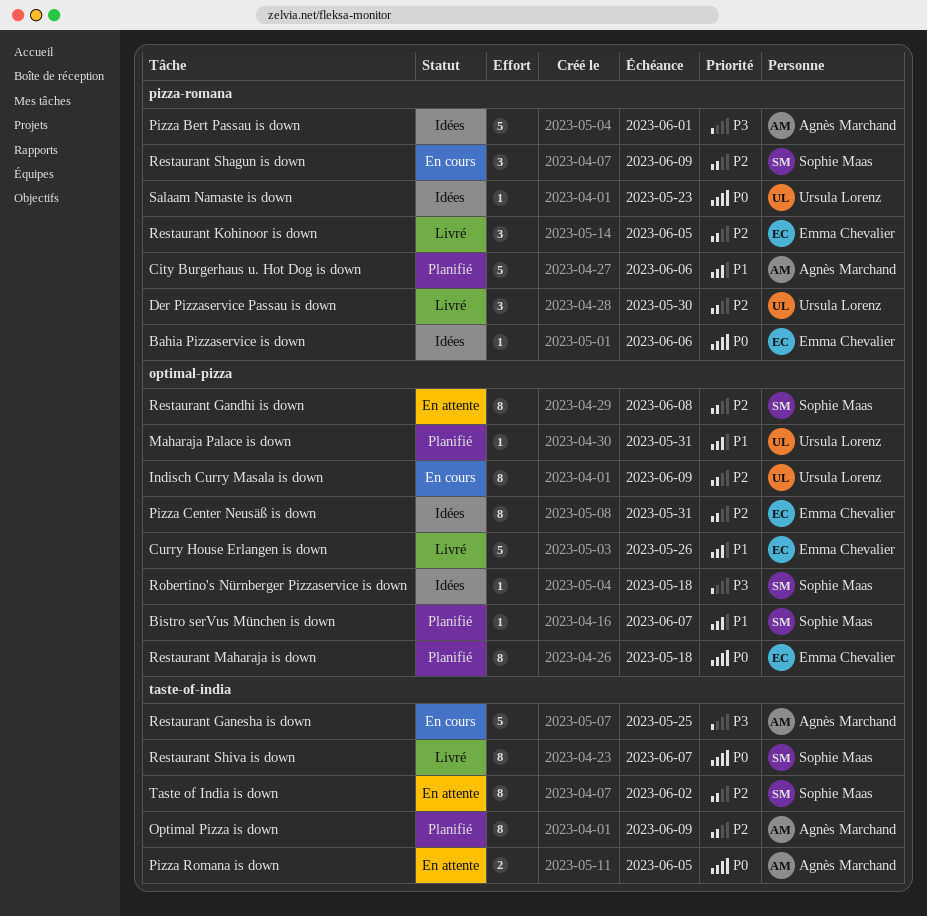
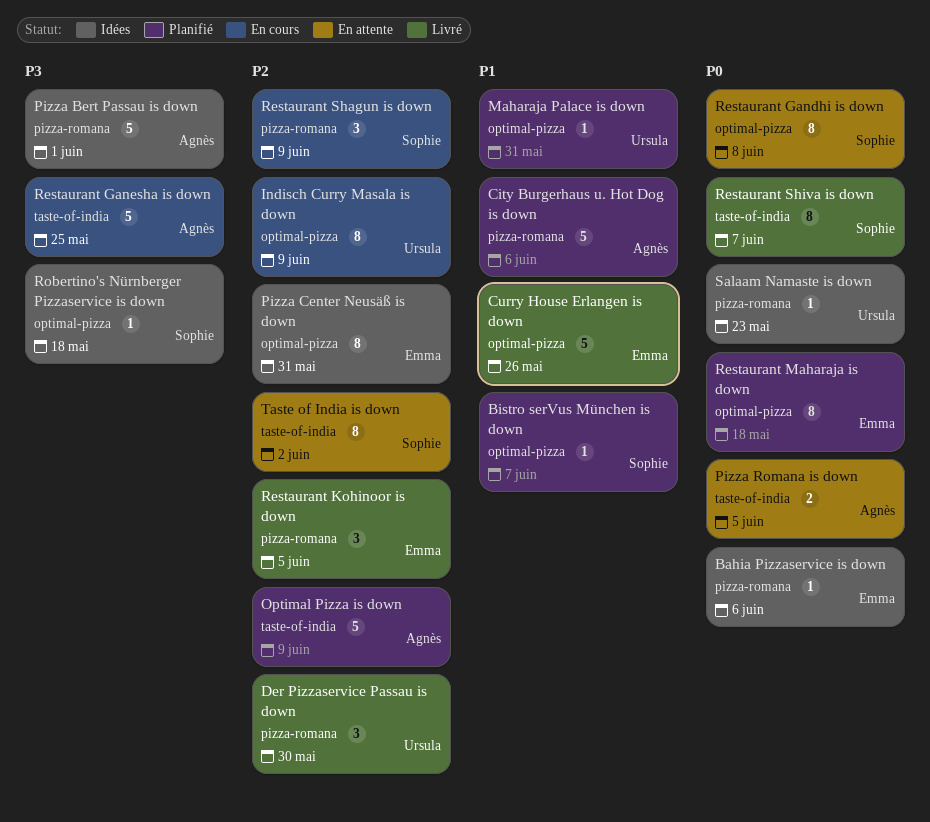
Optimal Pizza is down, estimate: 8 -> 5
Restaurant Gandhi is down, priority: P2 -> P0

